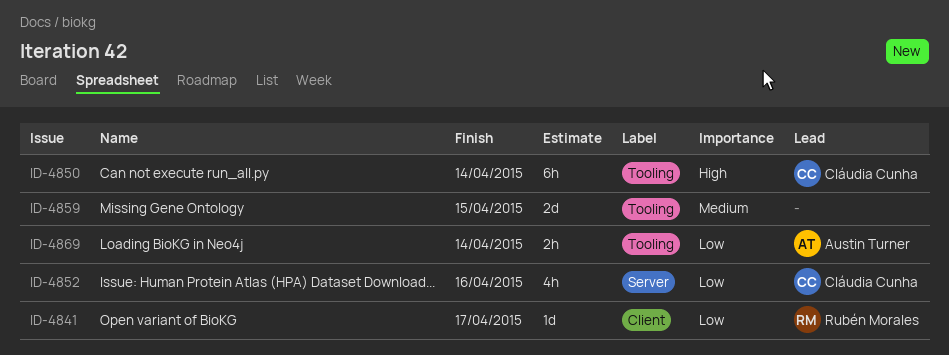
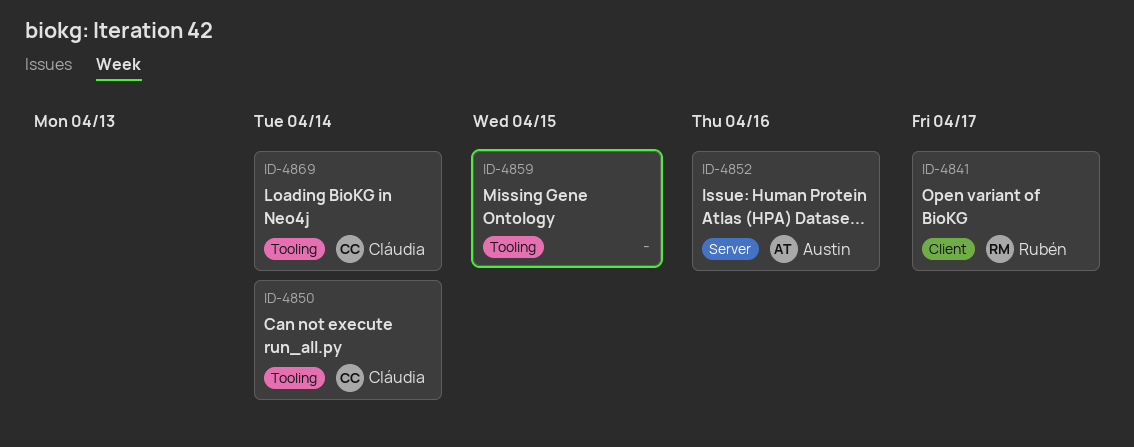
ID-4852, owner: Cláudia Cunha -> Austin Turner
ID-4869, owner: Austin Turner -> Cláudia Cunha

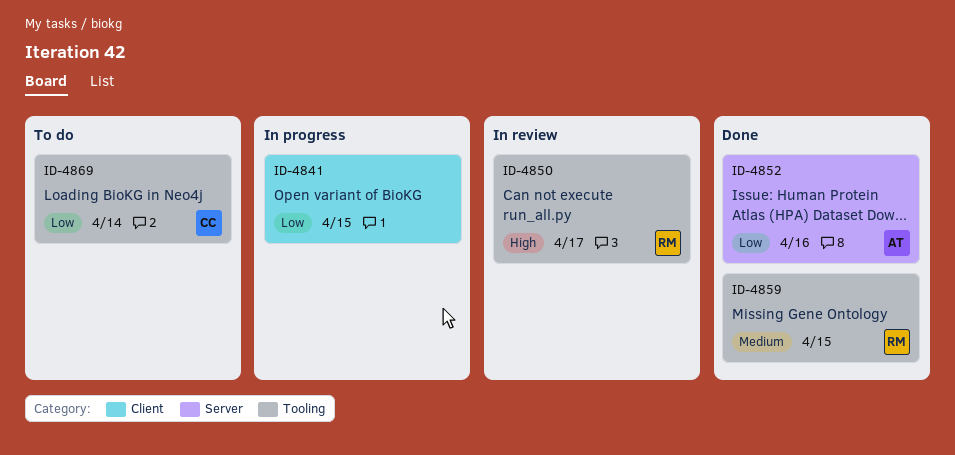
ID-4841, owner: Rubén -> none
ID-4841, due: Apr 17 -> Apr 15
ID-4850, owner: Cláudia -> Rubén
ID-4850, due: Apr 14 -> Apr 17
ID-4859, owner: none -> Rubén

